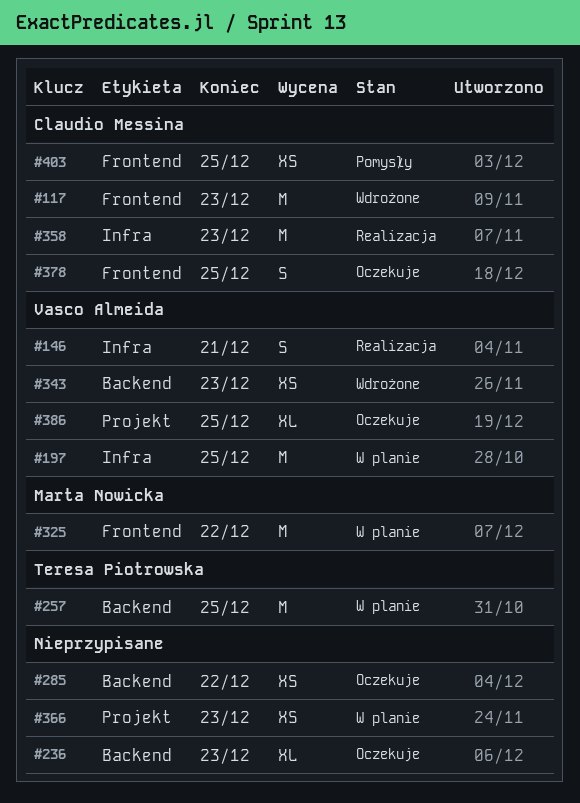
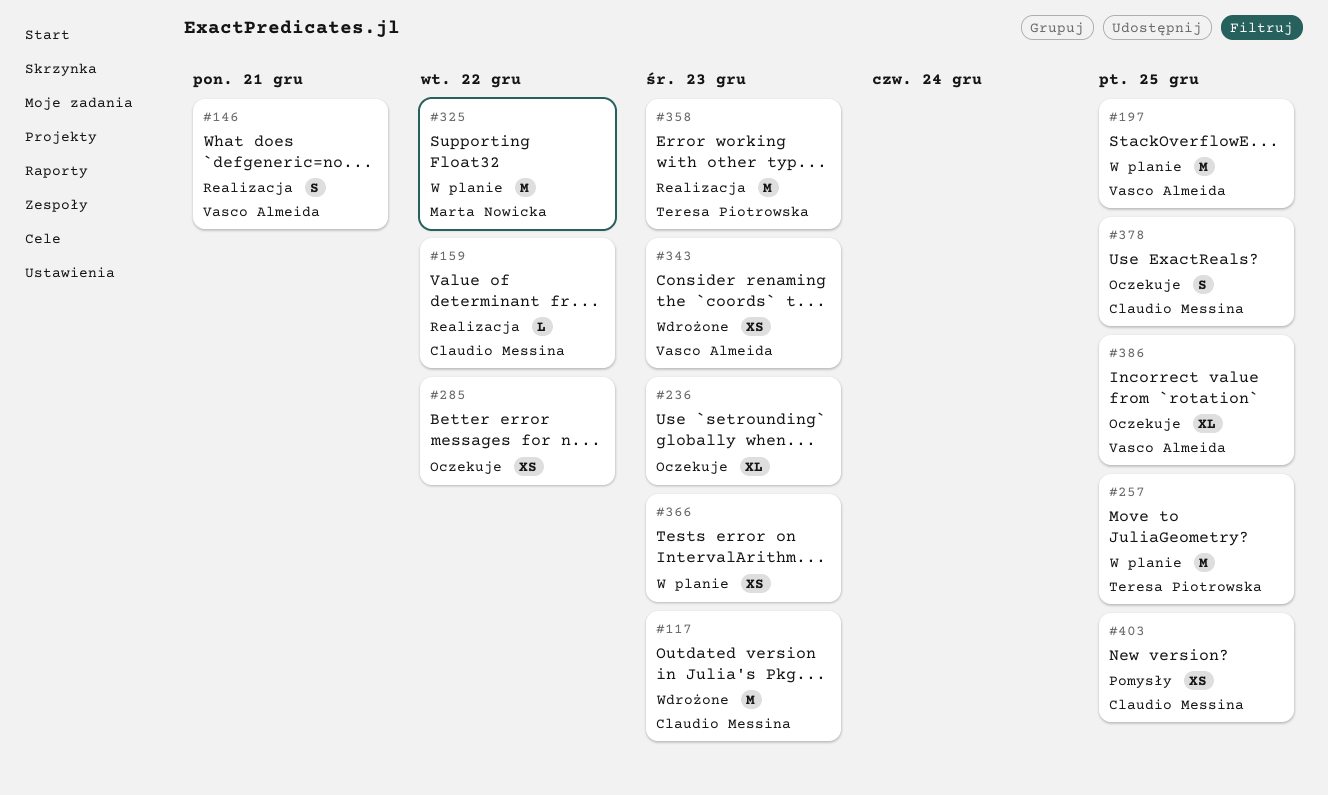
#159: none -> present
#358, owner: Claudio Messina -> Teresa Piotrowska

